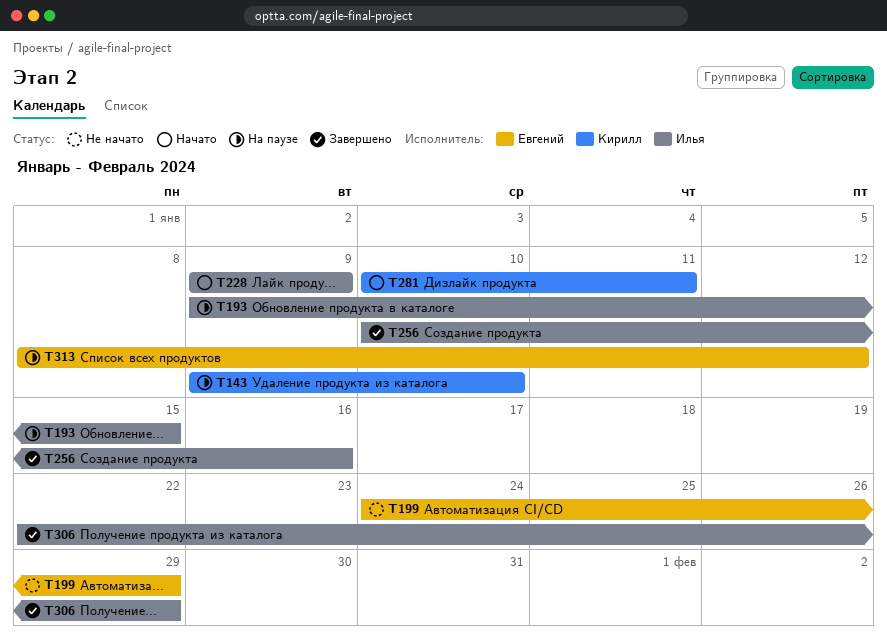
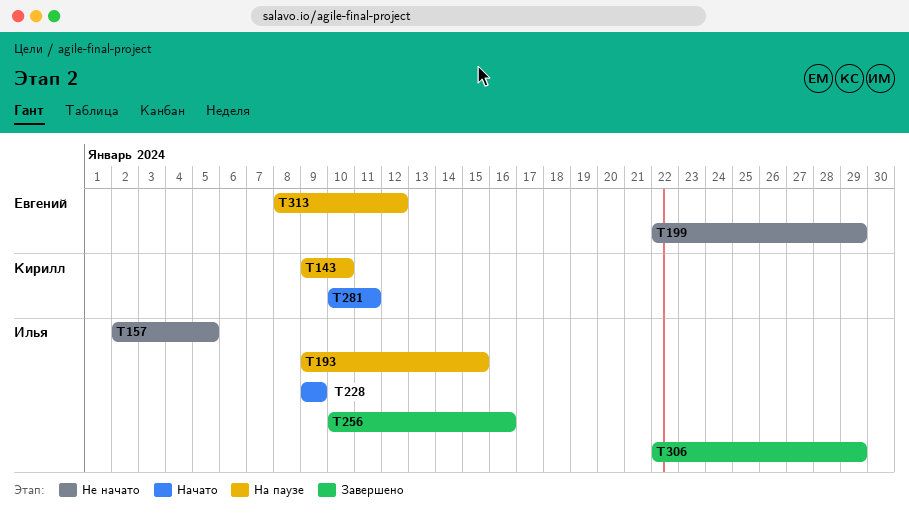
T157: none -> present
T199, start: Jan 24 -> Jan 22

